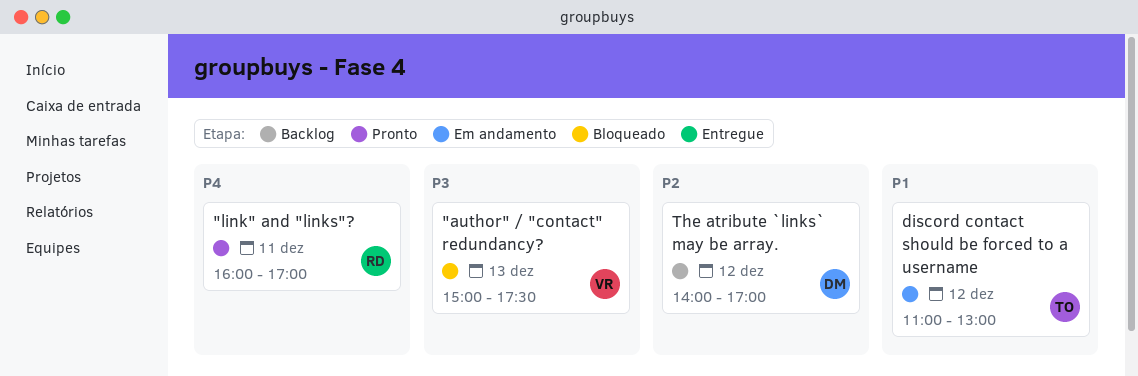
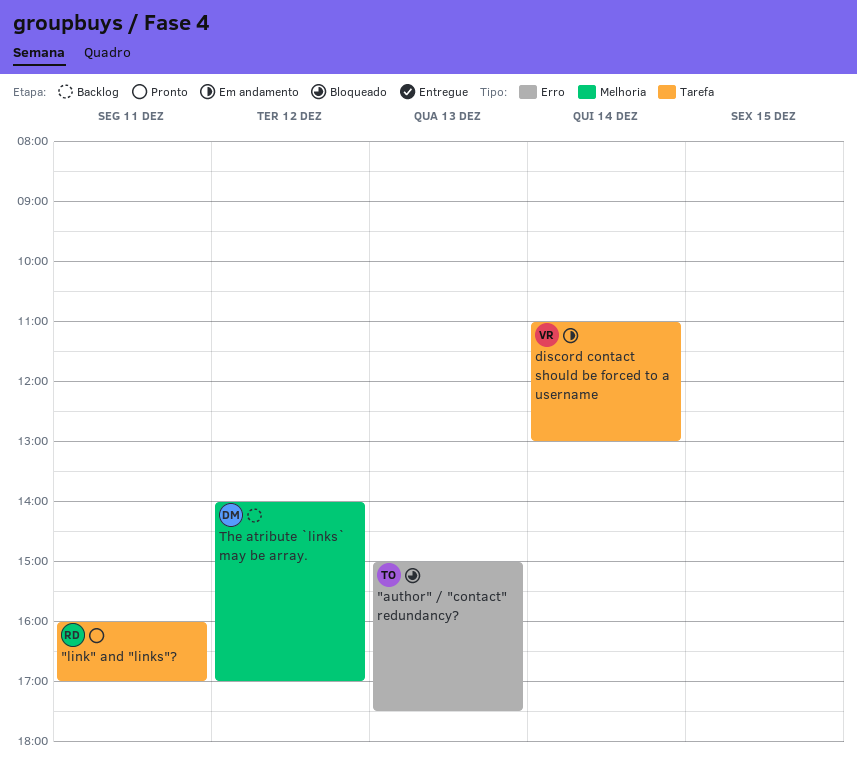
"author" / "contact" redundancy?, owner: VR -> TO
discord contact should be forced to a username, owner: TO -> VR
discord contact should be forced to a username, day: Dec 12 -> Dec 14

